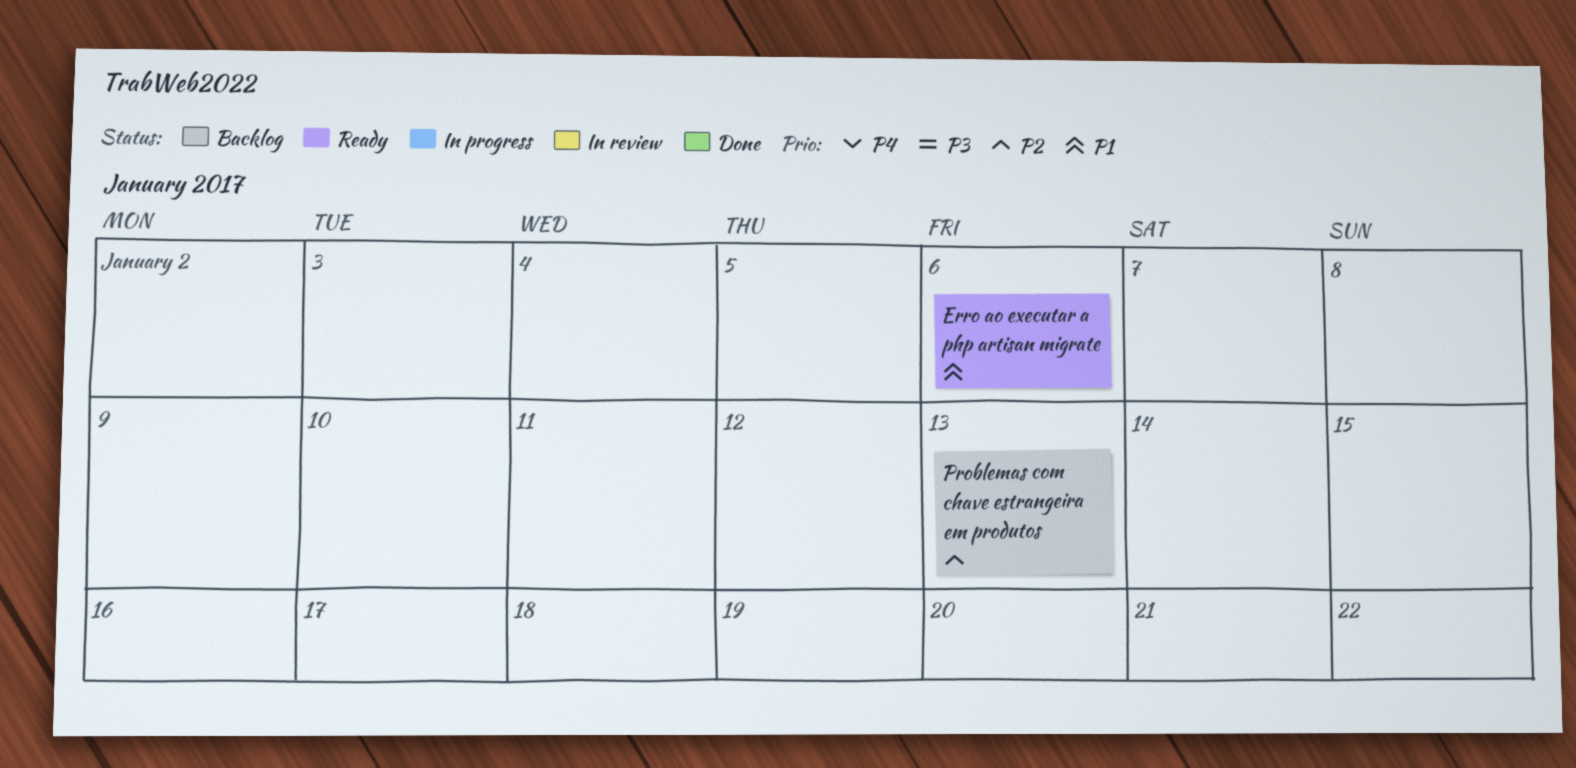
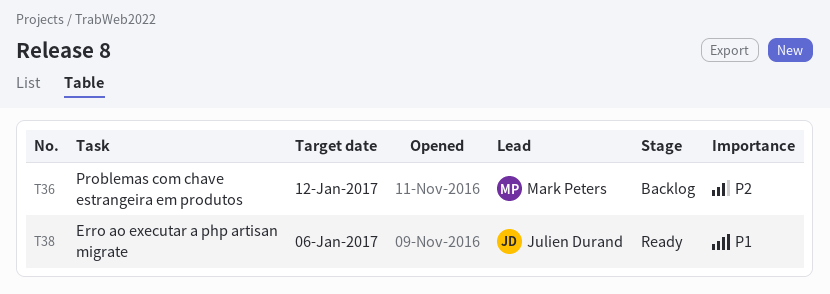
Problemas com chave estrangeira em produtos, due: Jan 13 -> Jan 12

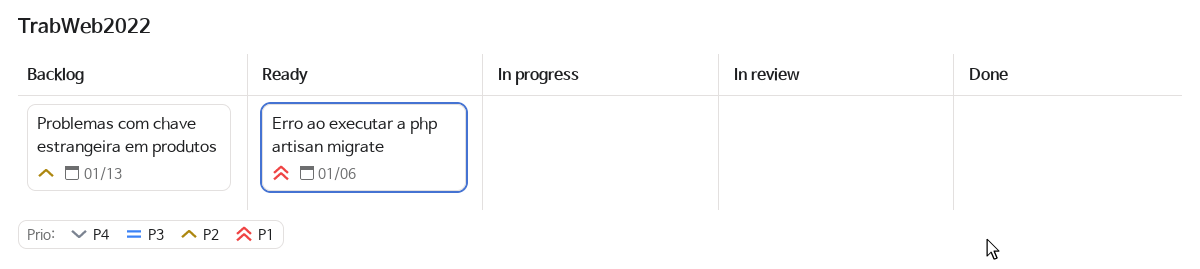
Problemas com chave estrangeira em produtos, due: Jan 12 -> Jan 13

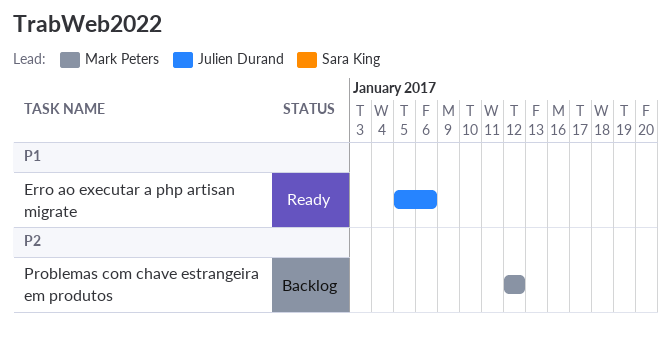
Problemas com chave estrangeira em produtos, due: Jan 13 -> Jan 12

